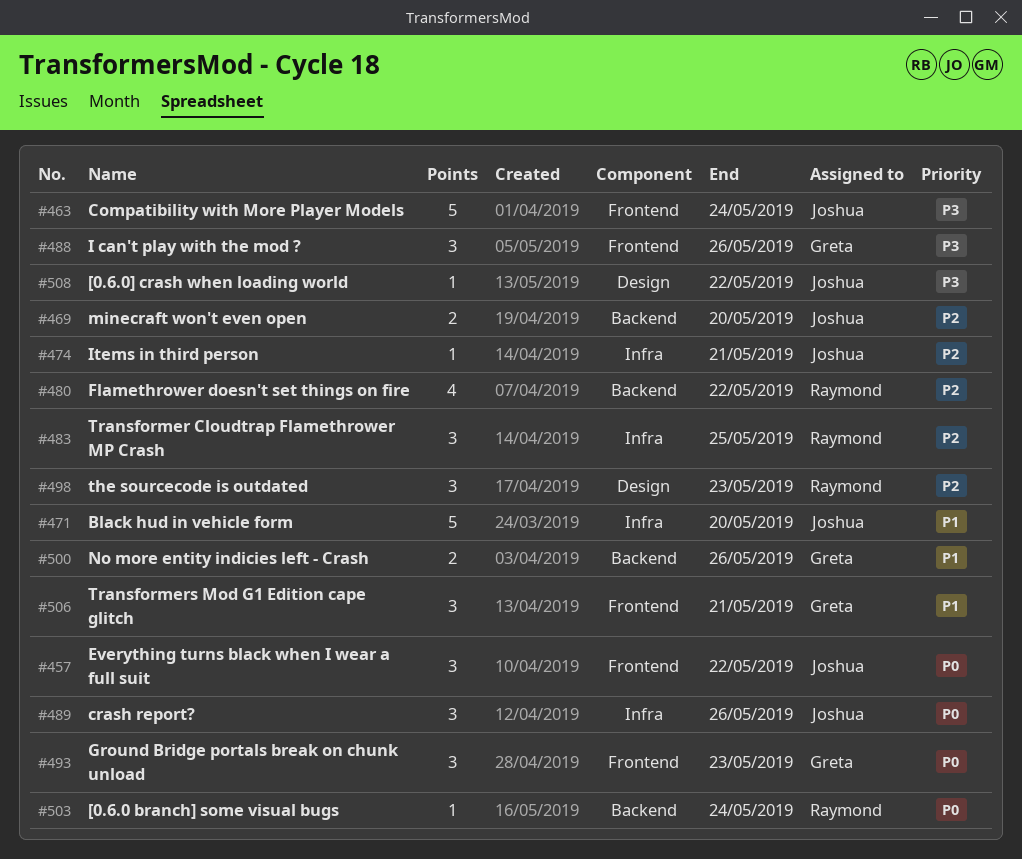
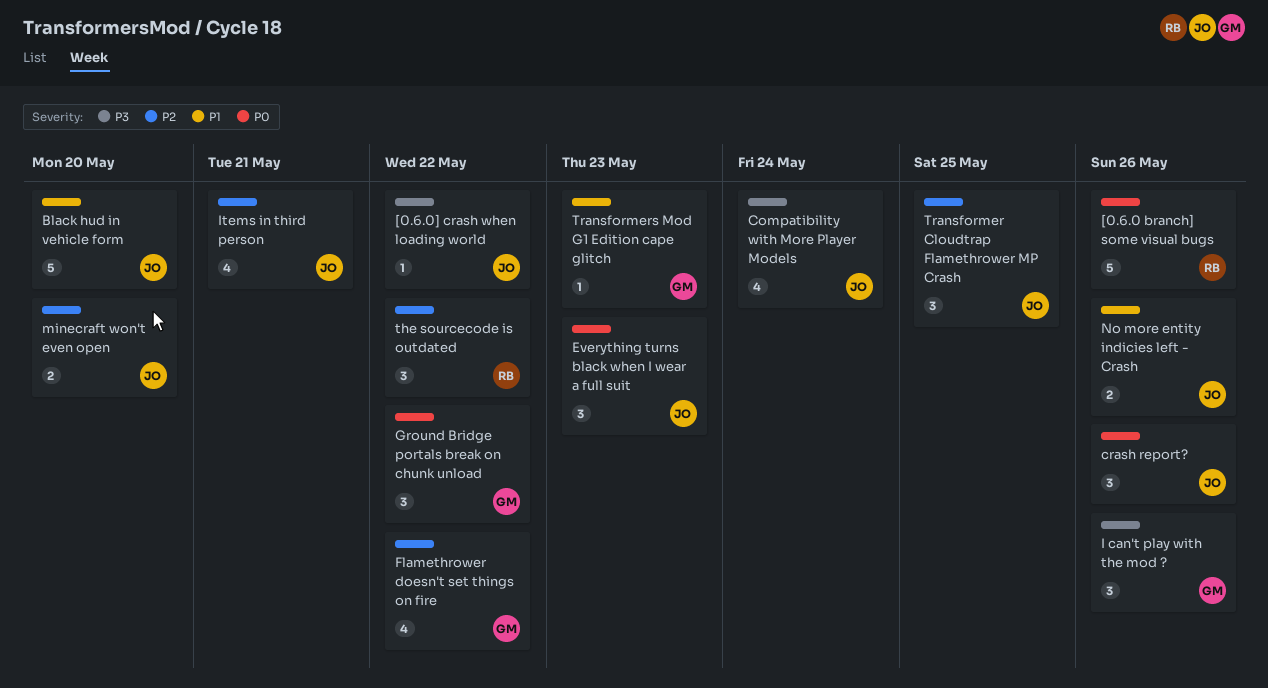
[0.6.0 branch] some visual bugs, estimate: 1 -> 5
[0.6.0 branch] some visual bugs, due: May 24 -> May 26
Compatibility with More Player Models, estimate: 5 -> 4
Everything turns black when I wear a full suit, due: May 22 -> May 23
Flamethrower doesn't set things on fire, owner: Raymond -> Greta
Ground Bridge portals break on chunk unload, due: May 23 -> May 22
Items in third person, estimate: 1 -> 4
No more entity indicies left - Crash, owner: Greta -> Joshua
the sourcecode is outdated, due: May 23 -> May 22
Transformer Cloudtrap Flamethrower MP Crash, owner: Raymond -> Joshua
Transformers Mod G1 Edition cape glitch, estimate: 3 -> 1
Transformers Mod G1 Edition cape glitch, due: May 21 -> May 23

